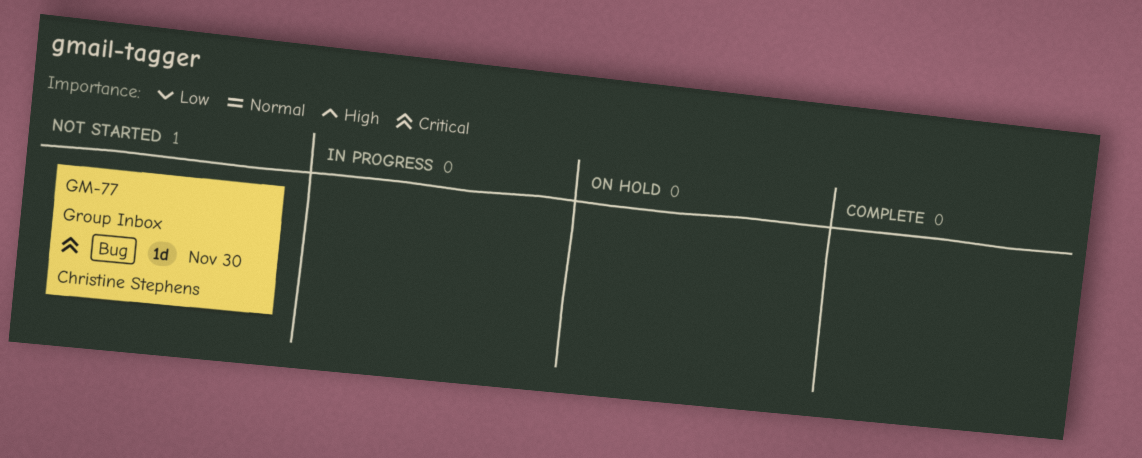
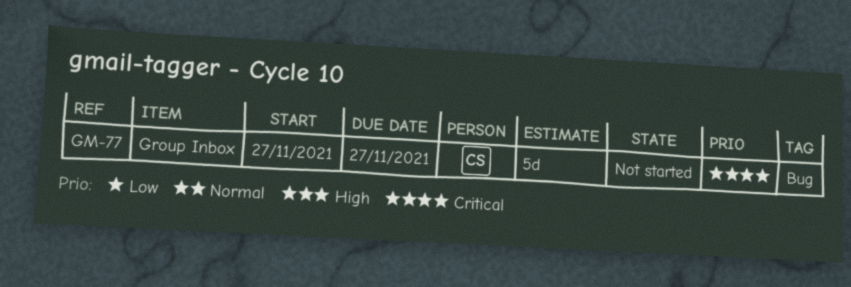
GM-77, estimate: 1d -> 5d
GM-77, due: Nov 30 -> Nov 27

